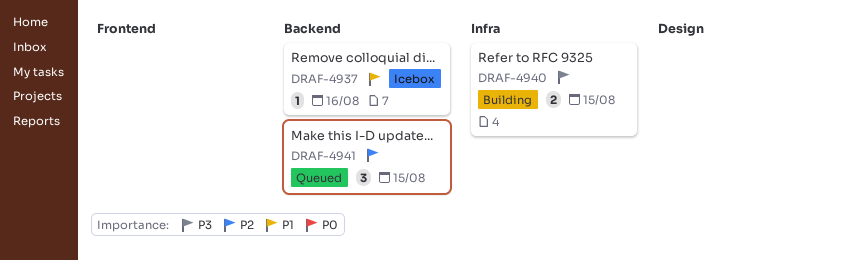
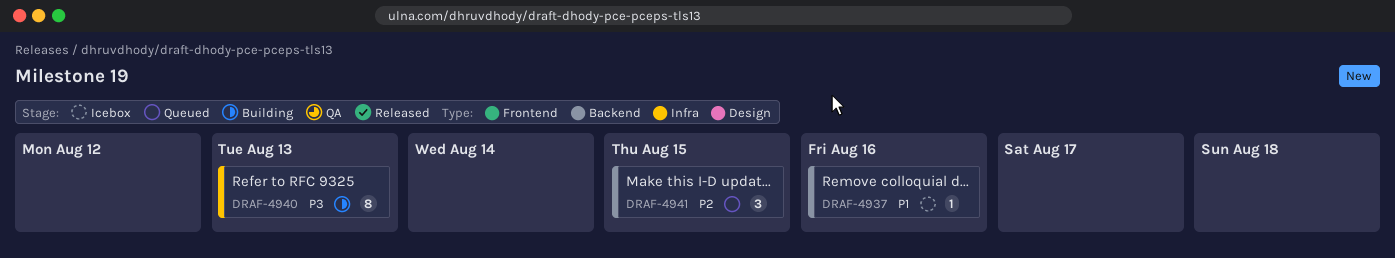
DRAF-4940, estimate: 2 -> 8
DRAF-4940, due: Aug 15 -> Aug 13

